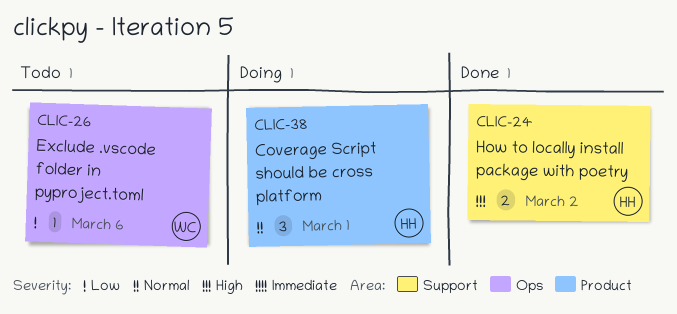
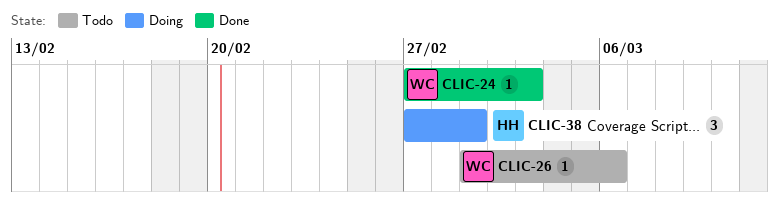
CLIC-24, owner: HH -> WC
CLIC-24, estimate: 2 -> 1
CLIC-24, due: Mar 2 -> Mar 3

